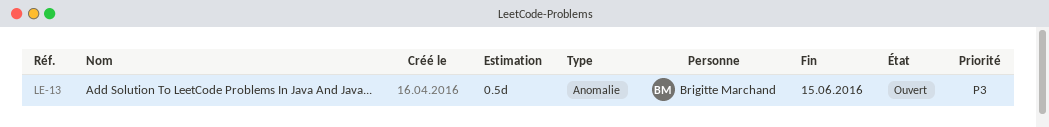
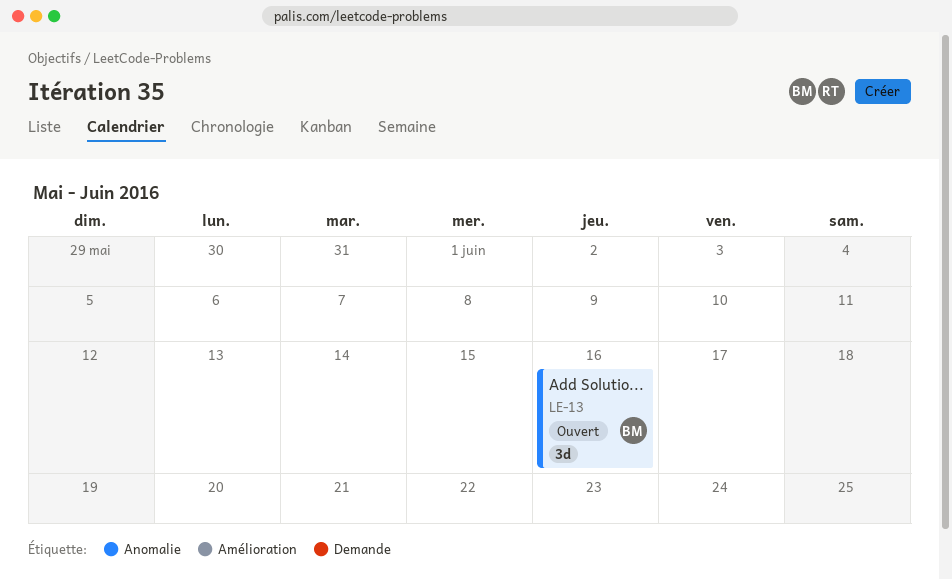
LE-13, estimate: 0.5d -> 3d
LE-13, due: Jun 15 -> Jun 16

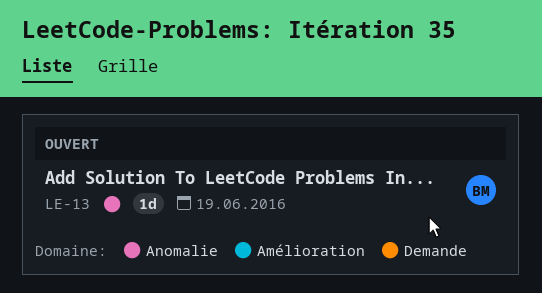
LE-13, estimate: 3d -> 1d
LE-13, due: Jun 16 -> Jun 19

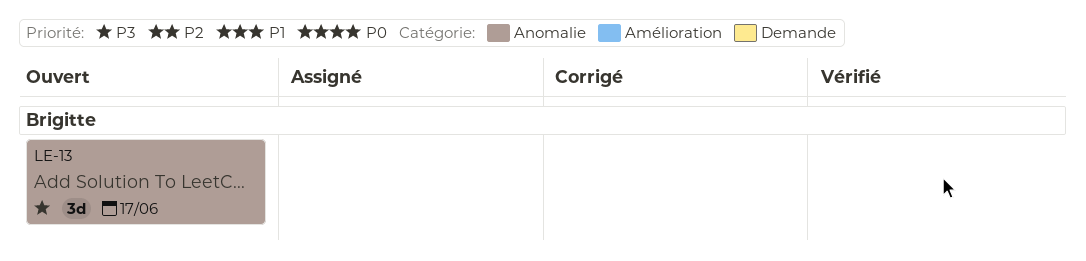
LE-13, estimate: 1d -> 3d
LE-13, due: Jun 19 -> Jun 17

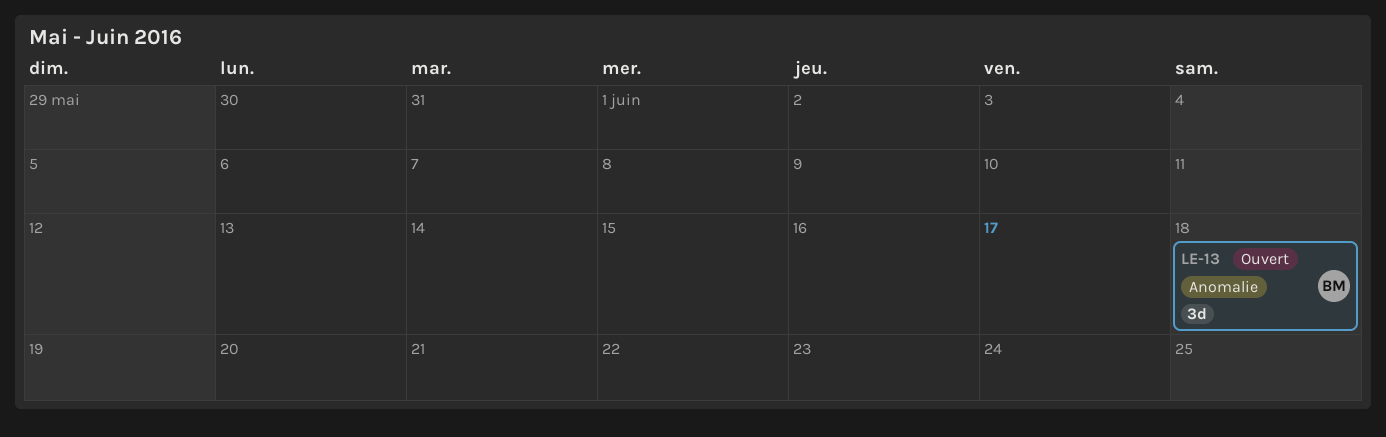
LE-13, due: Jun 17 -> Jun 18

